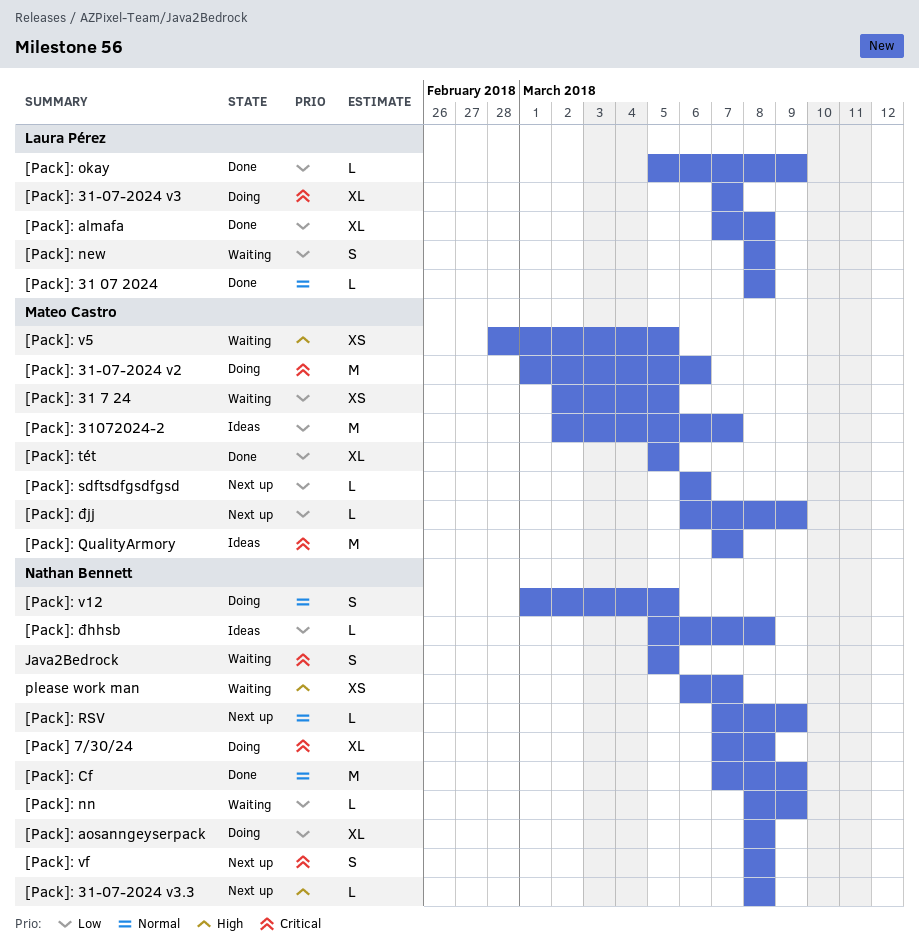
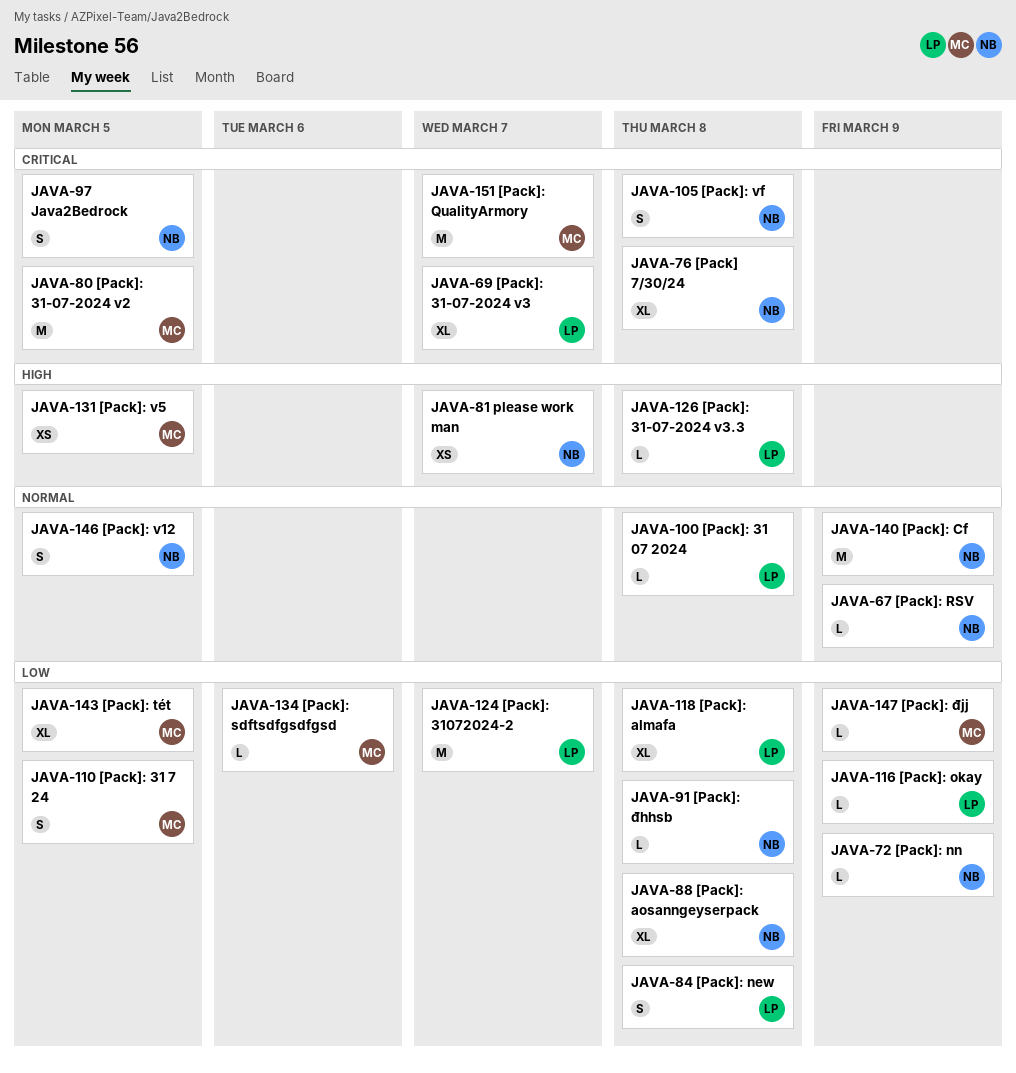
[Pack]: 31 7 24, estimate: XS -> S
[Pack]: 31-07-2024 v2, due: Mar 6 -> Mar 5
[Pack]: 31-07-2024 v3.3, owner: Nathan Bennett -> Laura Pérez
[Pack]: 31072024-2, owner: Mateo Castro -> Laura Pérez

